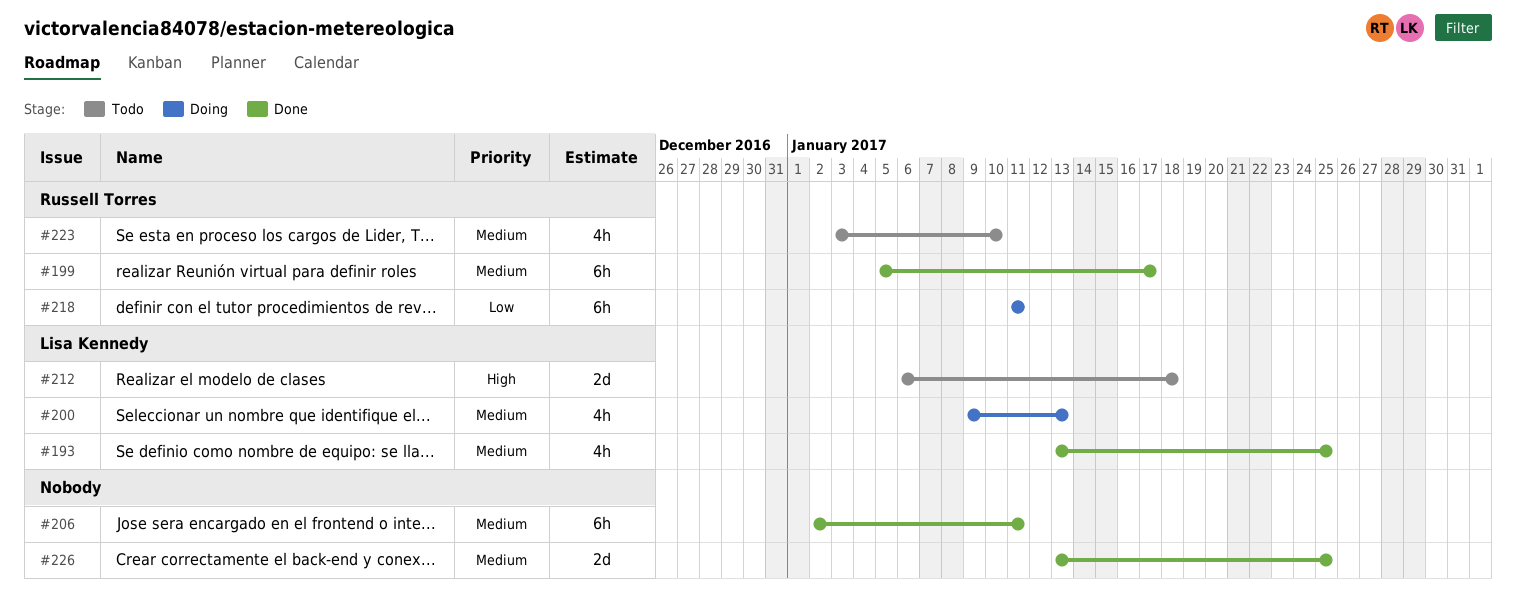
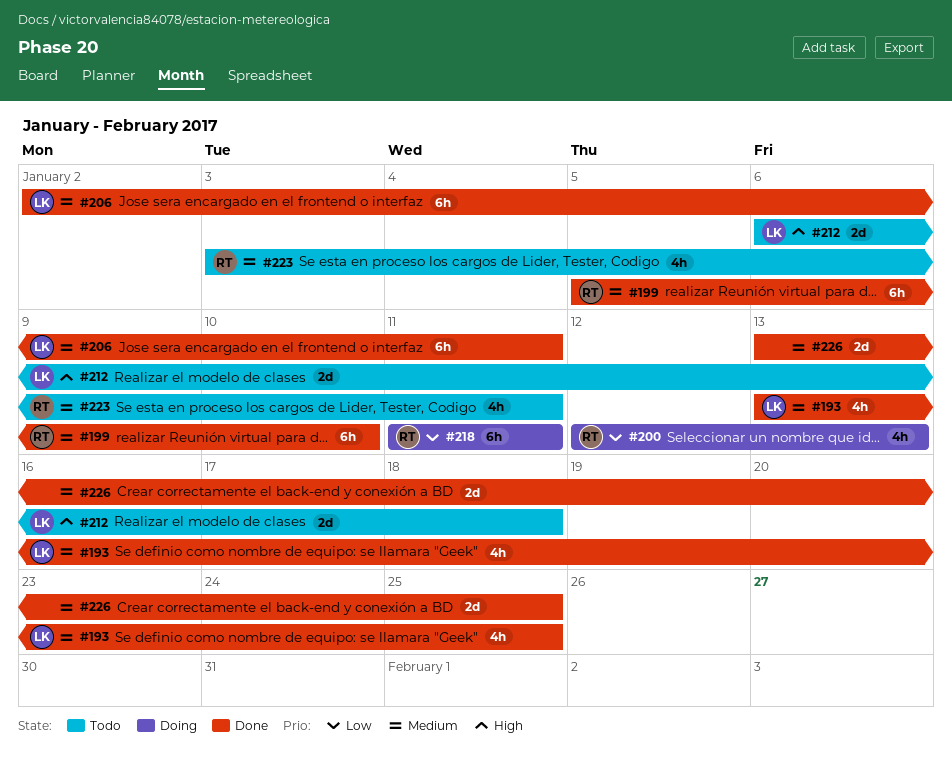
#199, due: Jan 17 -> Jan 10
#200, owner: Lisa Kennedy -> Russell Torres
#200, priority: Medium -> Low
#200, start: Jan 9 -> Jan 12
#206, owner: none -> Lisa Kennedy
#223, due: Jan 10 -> Jan 11

